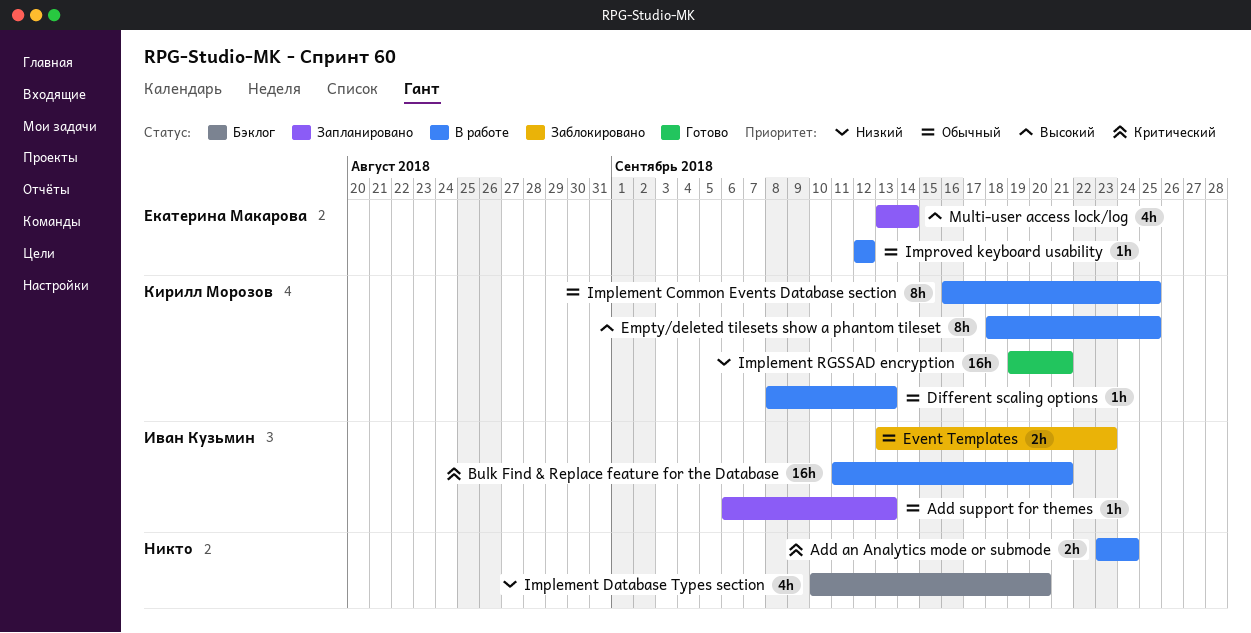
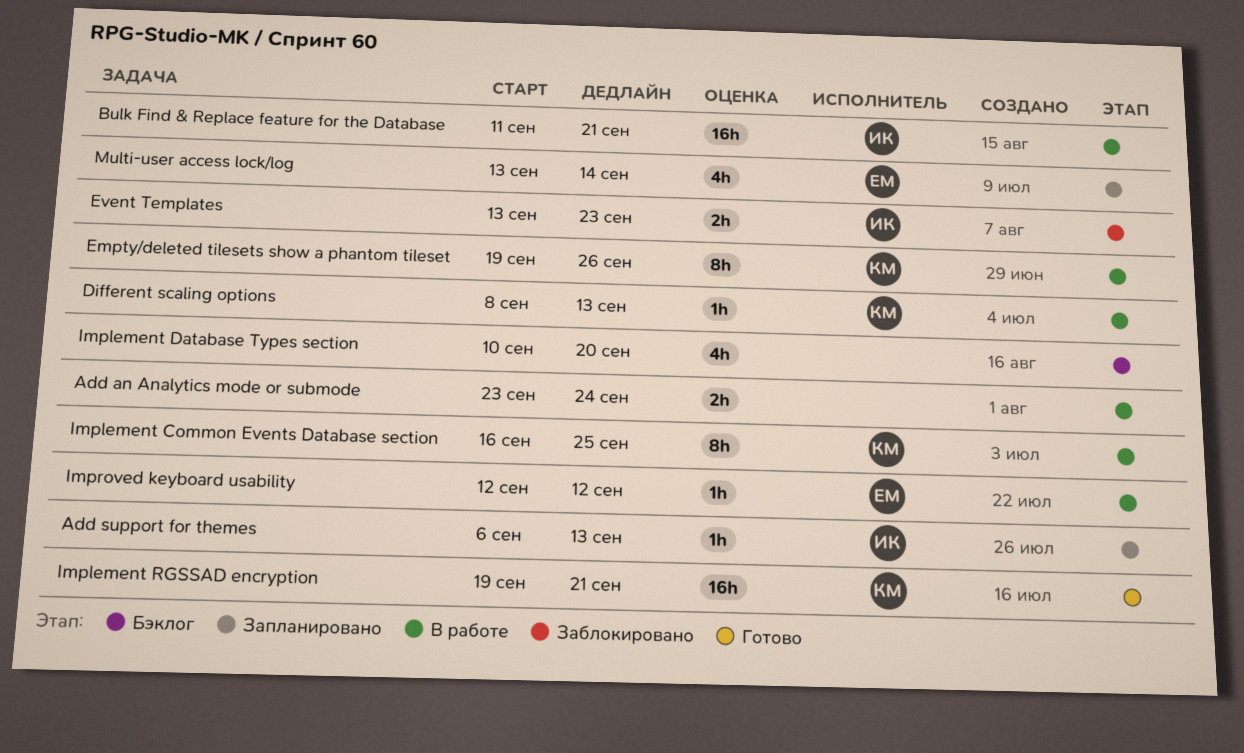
Empty/deleted tilesets show a phantom tileset, start: Sep 18 -> Sep 19
Empty/deleted tilesets show a phantom tileset, due: Sep 25 -> Sep 26

